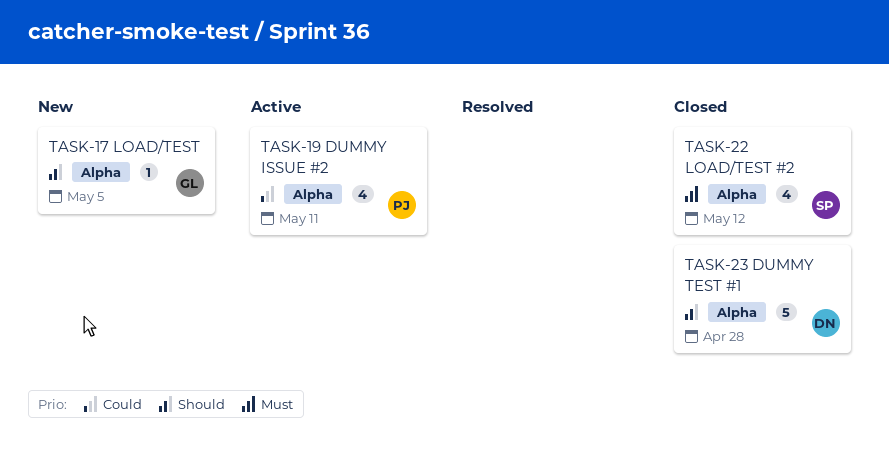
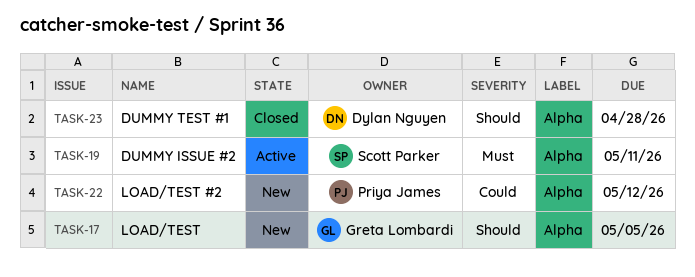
TASK-19, owner: Priya James -> Scott Parker
TASK-19, priority: Could -> Must
TASK-22, status: Closed -> New
TASK-22, owner: Scott Parker -> Priya James
TASK-22, priority: Must -> Could

